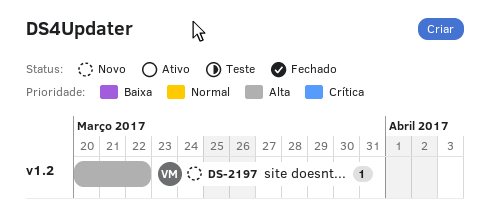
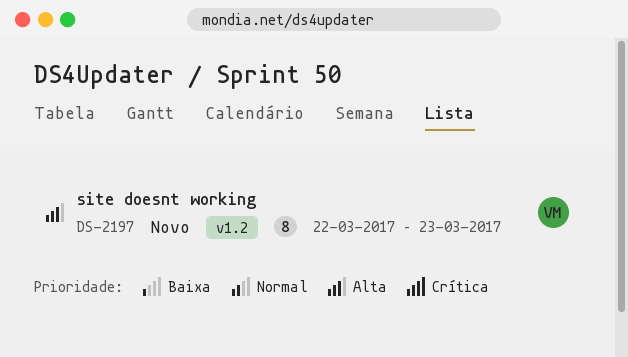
DS-2197, estimate: 1 -> 8
DS-2197, start: Mar 20 -> Mar 22
DS-2197, due: Mar 22 -> Mar 23

